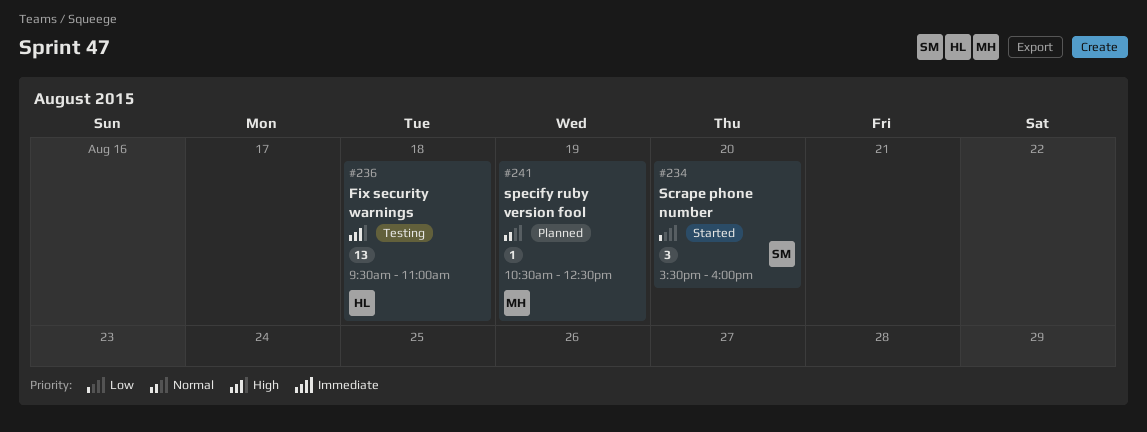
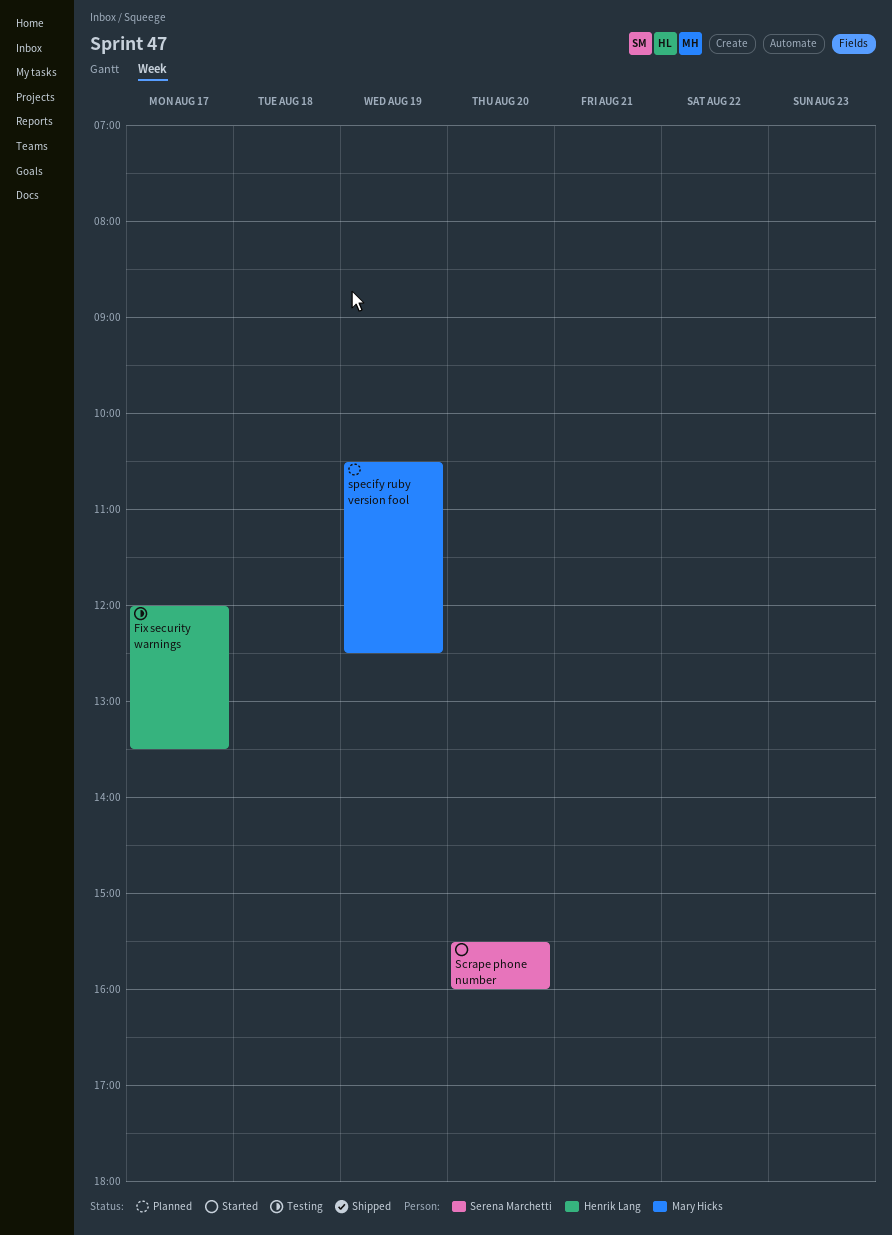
Fix security warnings, day: Aug 18 -> Aug 17
Fix security warnings, begins: 09:30 -> 12:00
Fix security warnings, ends: 11:00 -> 13:30

